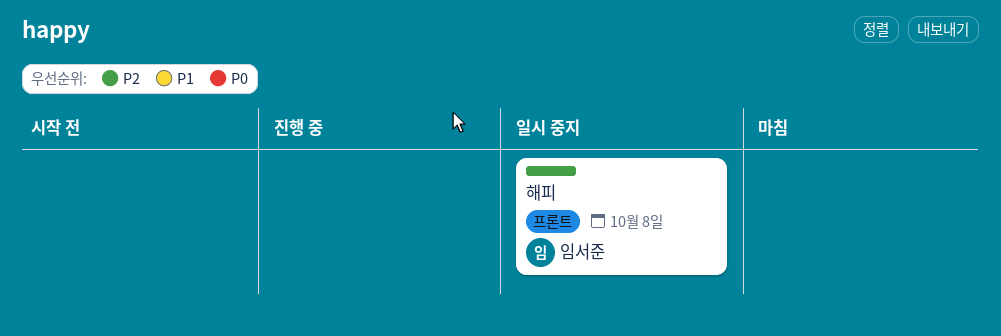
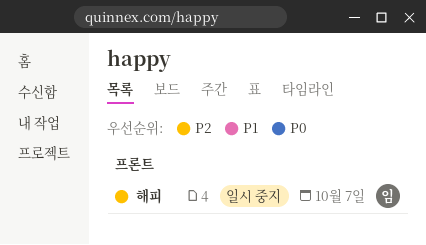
해피, due: Oct 8 -> Oct 7

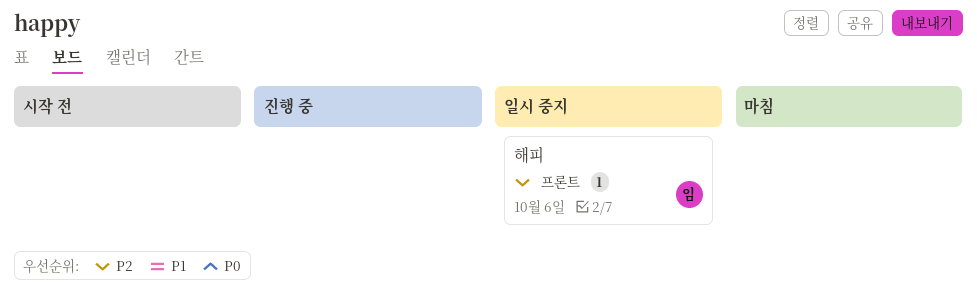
해피, due: Oct 7 -> Oct 6

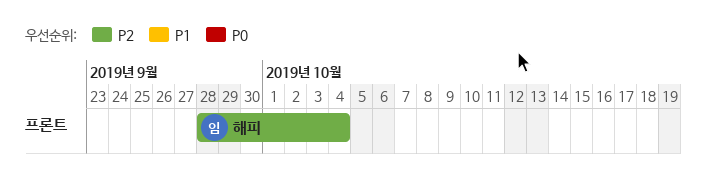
해피, due: Oct 6 -> Oct 4

